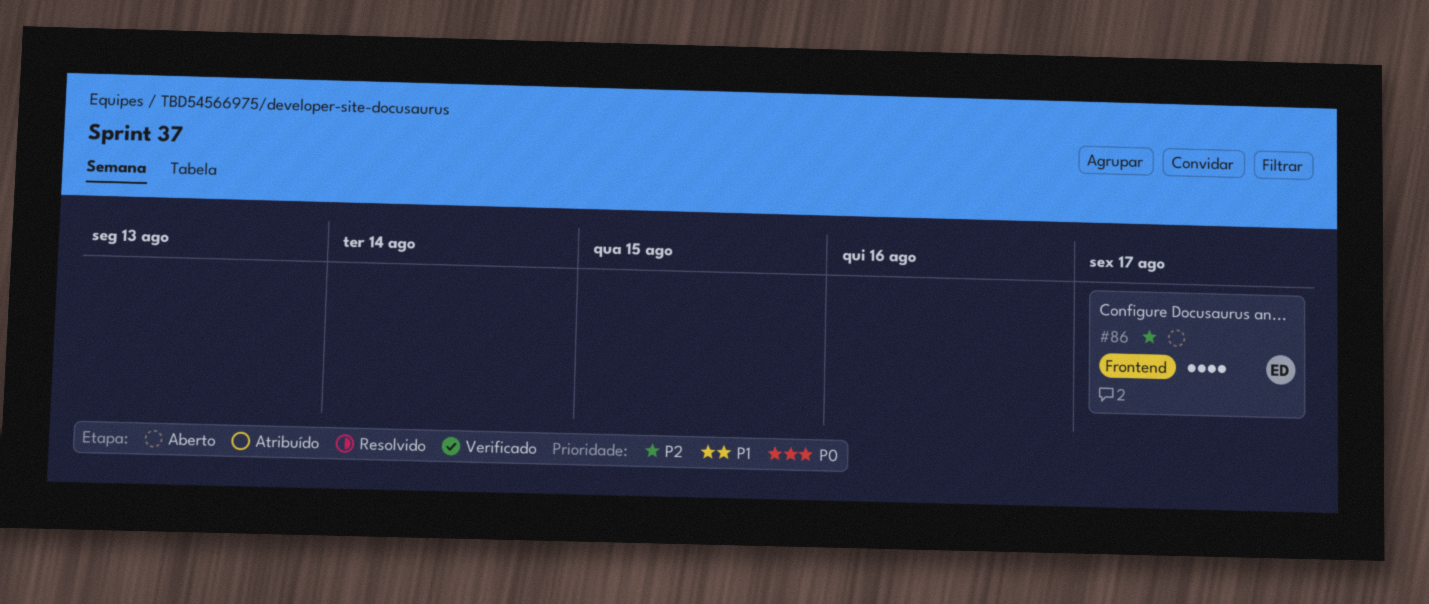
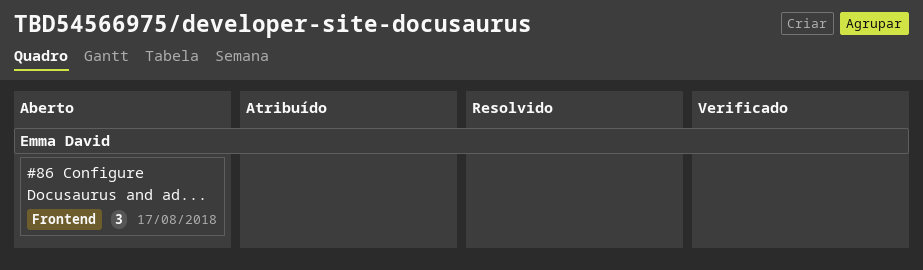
#86, estimate: 4 -> 3

